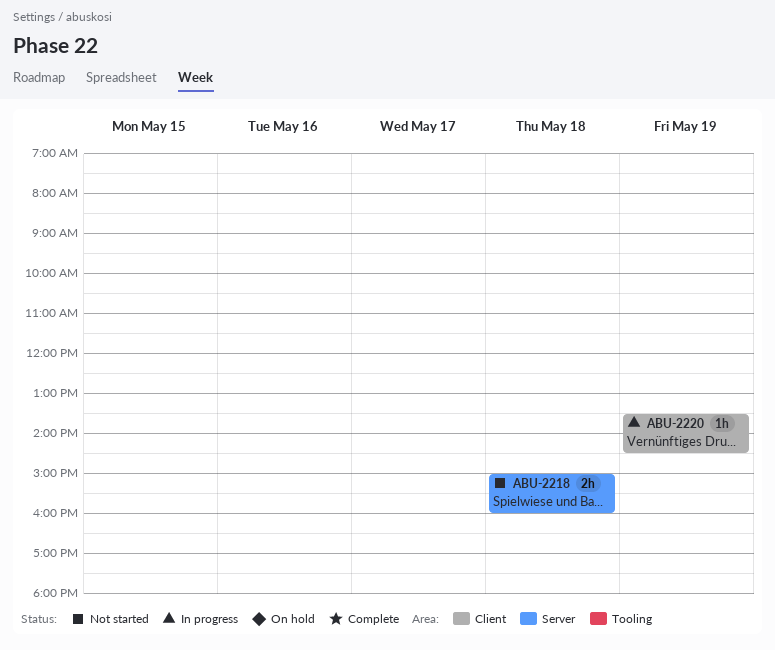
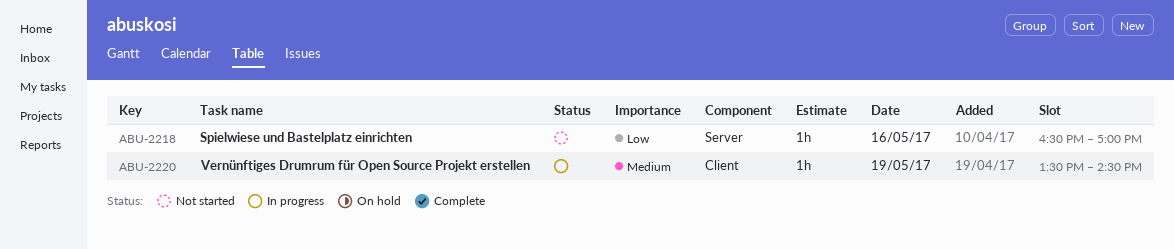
ABU-2218, estimate: 2h -> 1h
ABU-2218, day: May 18 -> May 16
ABU-2218, begins: 15:00 -> 16:30
ABU-2218, ends: 16:00 -> 17:00

